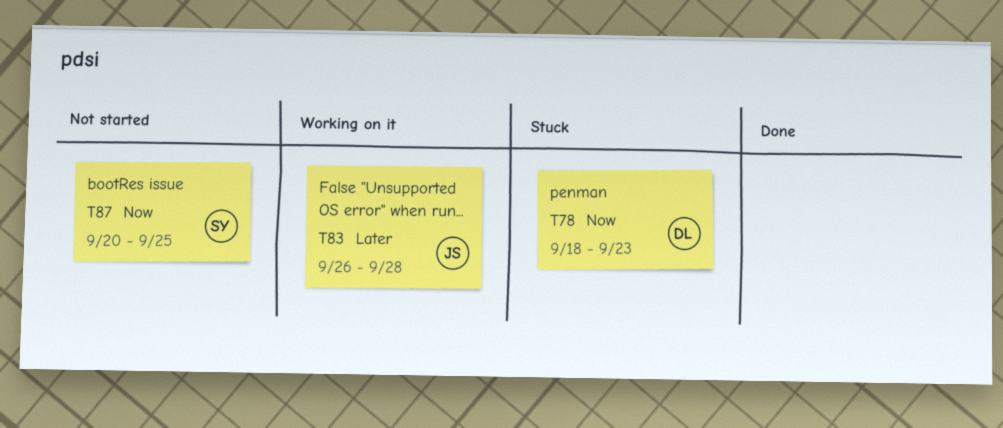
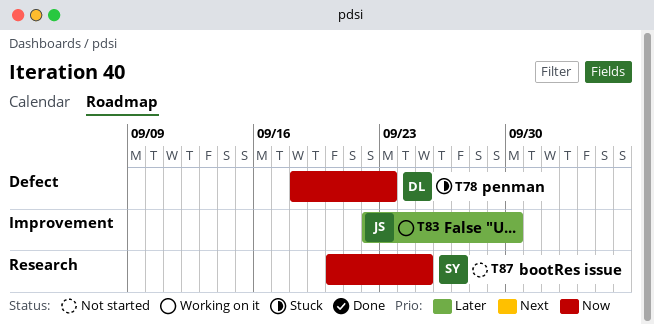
T83, start: Sep 26 -> Sep 22
T83, due: Sep 28 -> Sep 30

